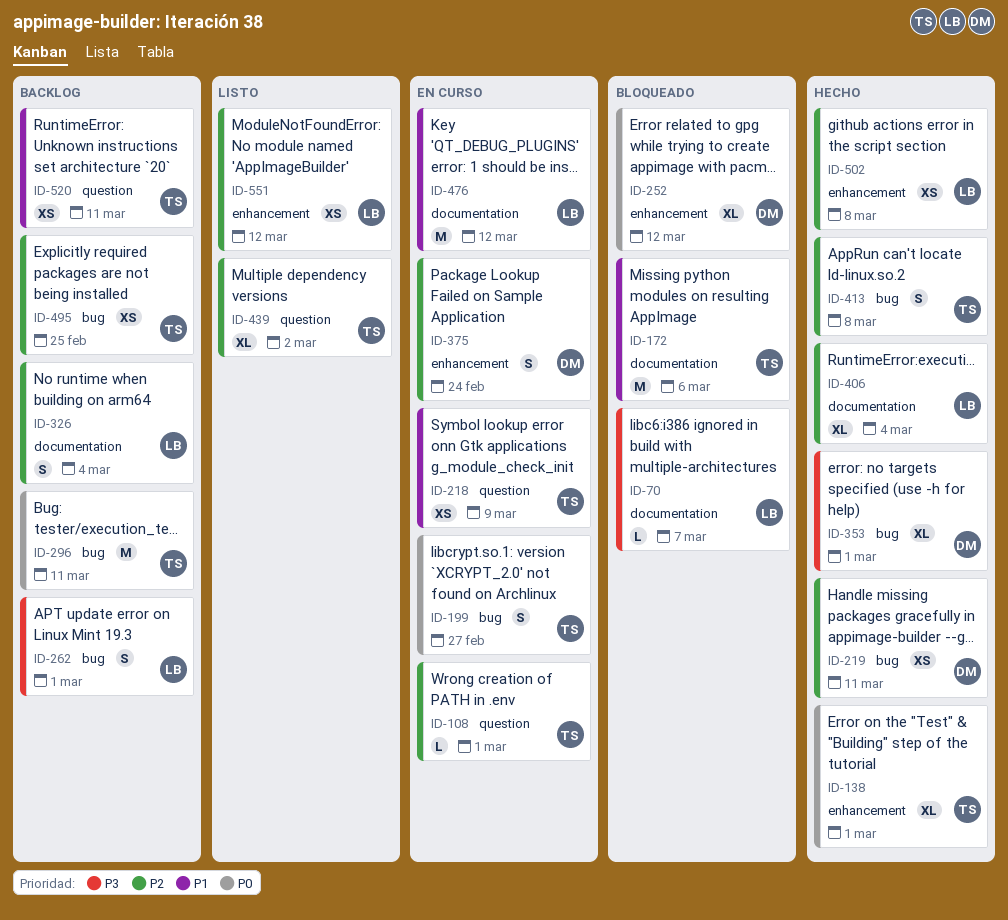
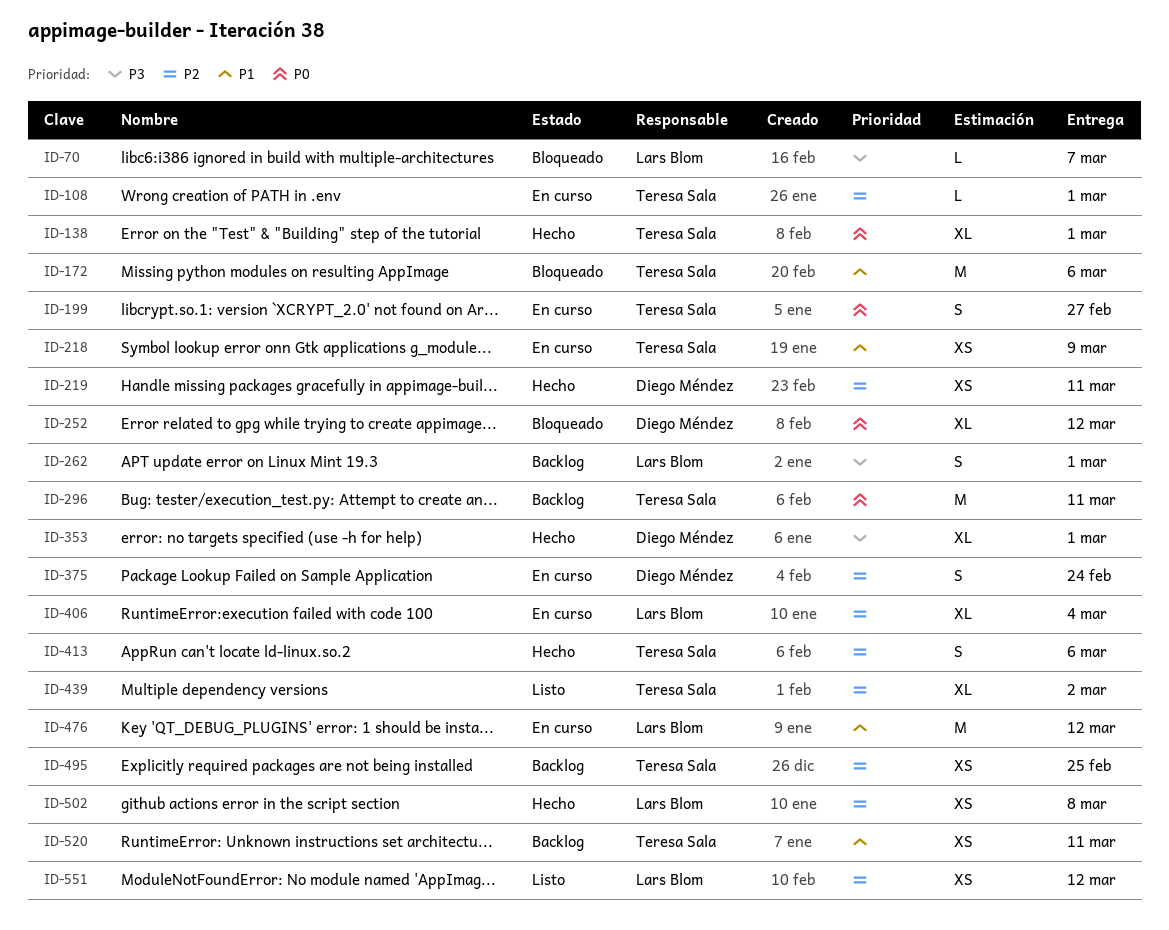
ID-326: present -> none
ID-406, status: Hecho -> En curso
ID-413, due: Mar 8 -> Mar 6

